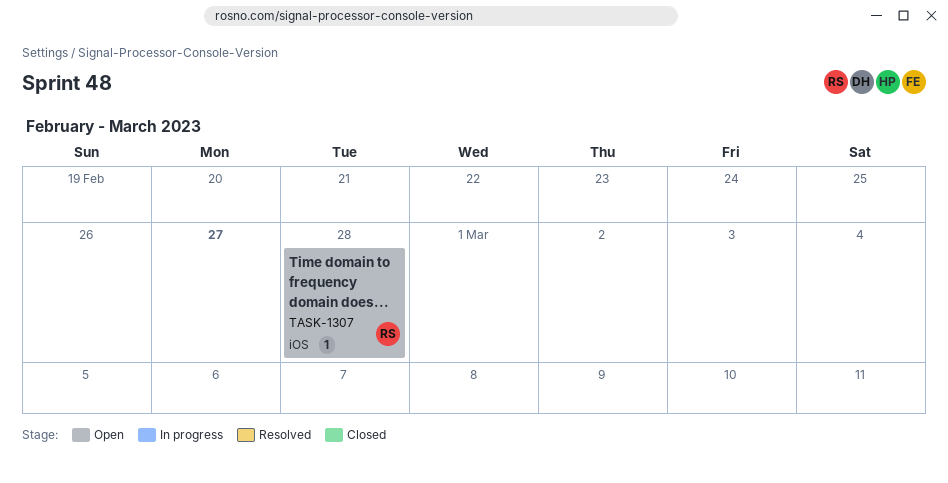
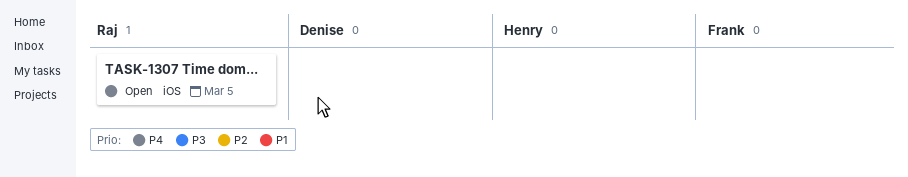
TASK-1307, due: Feb 28 -> Mar 5

